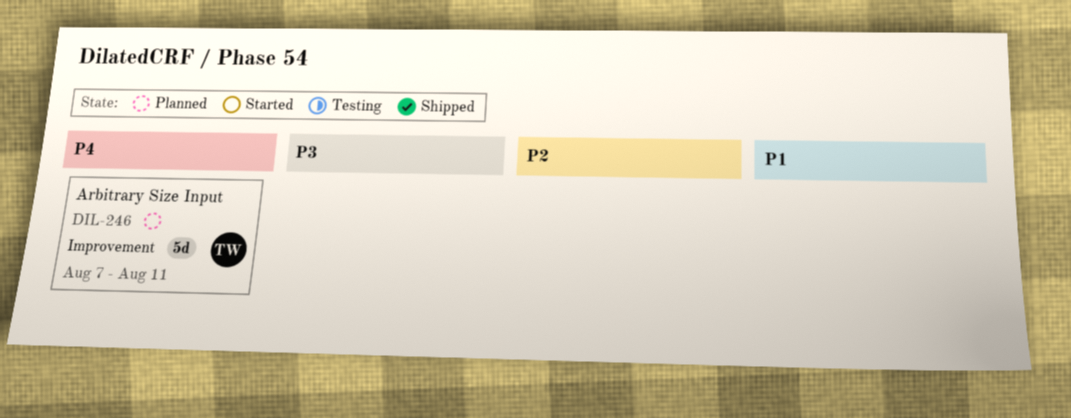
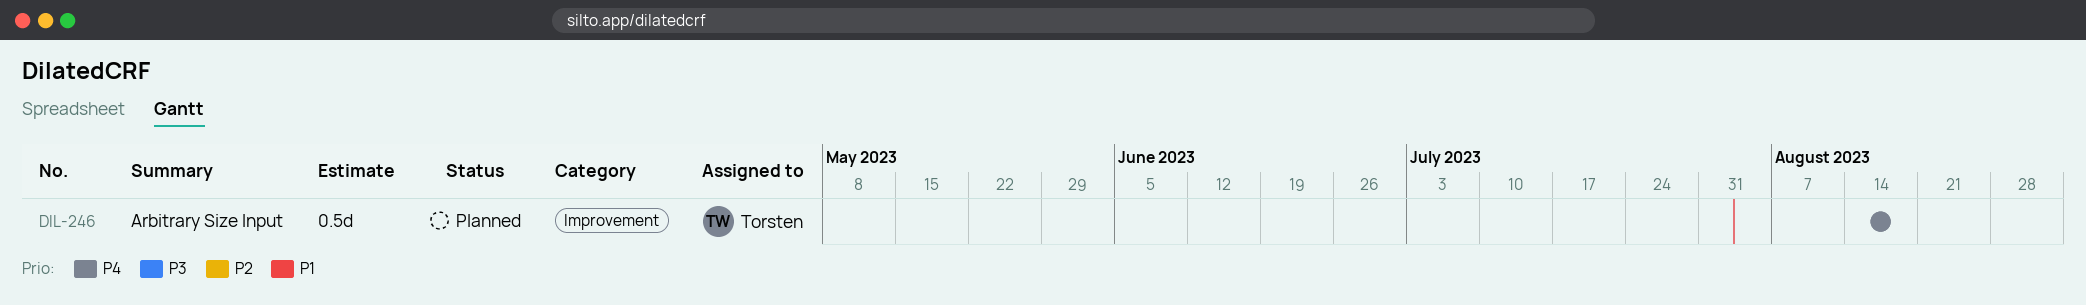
DIL-246, estimate: 5d -> 0.5d
DIL-246, start: Aug 7 -> Aug 14
DIL-246, due: Aug 11 -> Aug 18

